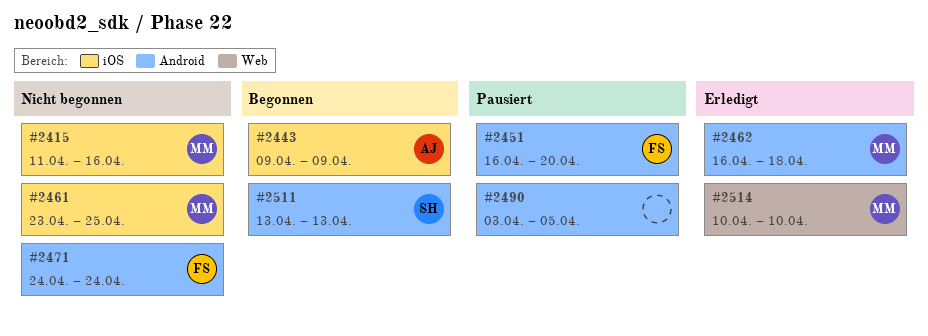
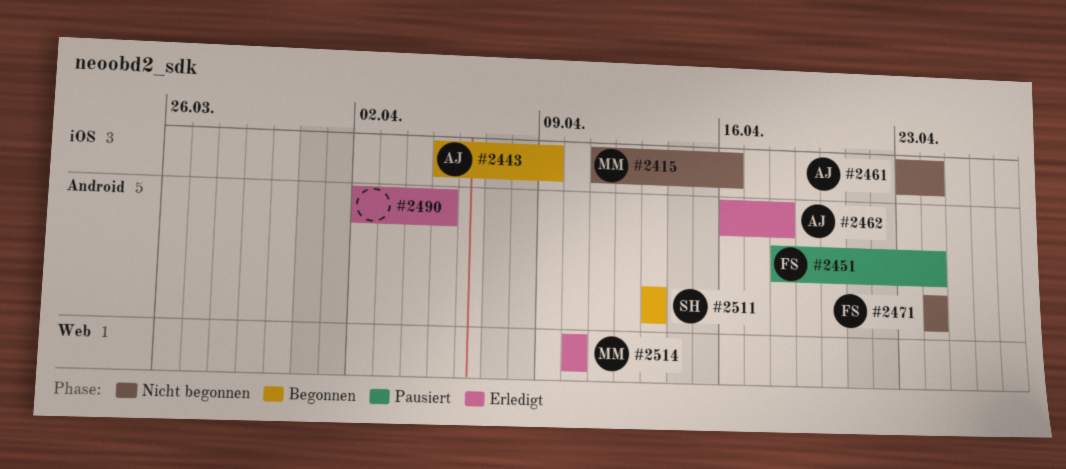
#2443, start: Apr 9 -> Apr 5
#2451, start: Apr 16 -> Apr 18
#2451, due: Apr 20 -> Apr 24
#2461, owner: MM -> AJ
#2461, due: Apr 25 -> Apr 24
#2462, owner: MM -> AJ
#2490, status: Pausiert -> Erledigt
#2490, start: Apr 3 -> Apr 2

